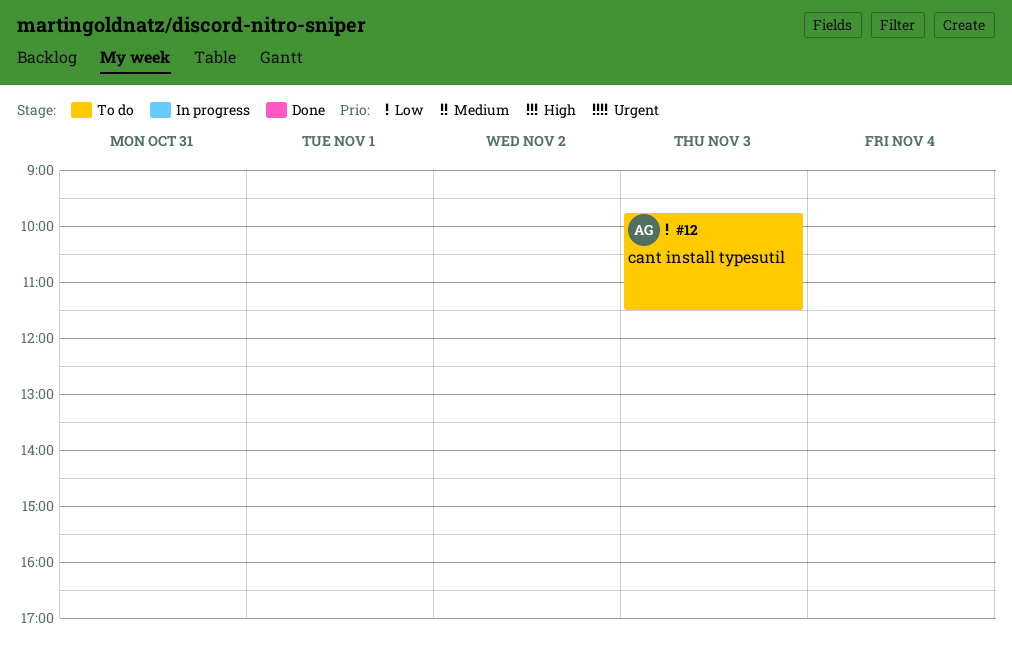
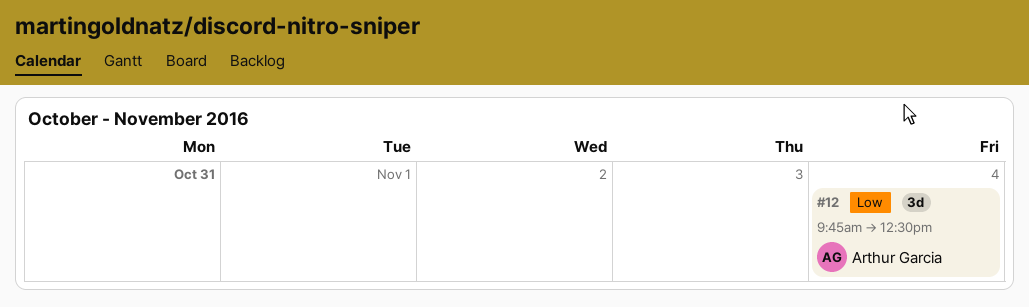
#12, day: Nov 3 -> Nov 4
#12, ends: 11:30 -> 12:30

